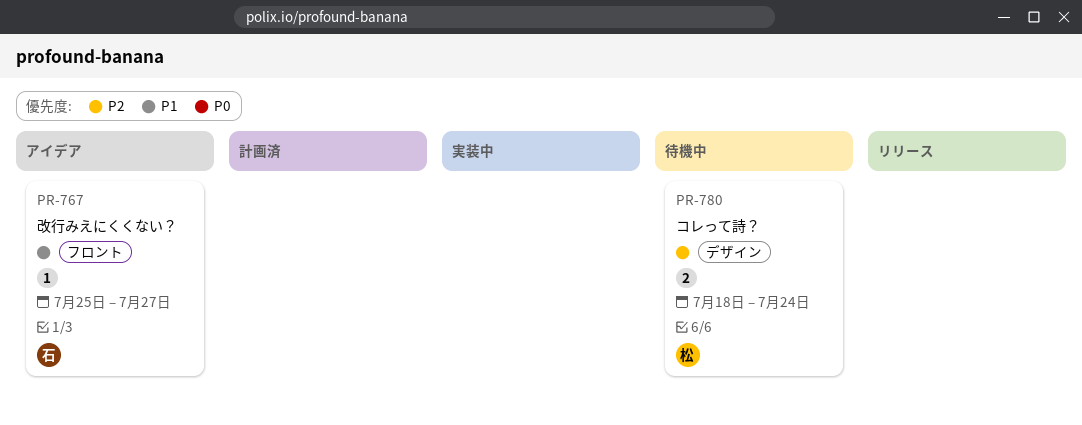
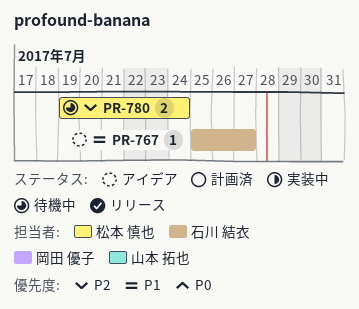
PR-780, start: Jul 18 -> Jul 19

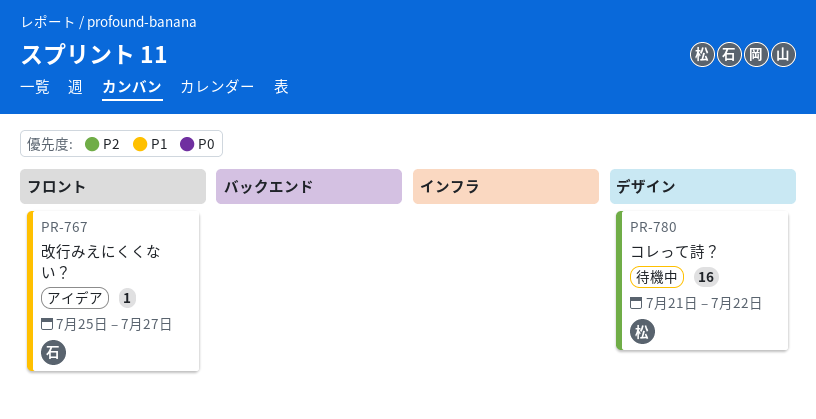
PR-780, estimate: 2 -> 16
PR-780, start: Jul 19 -> Jul 21
PR-780, due: Jul 24 -> Jul 22

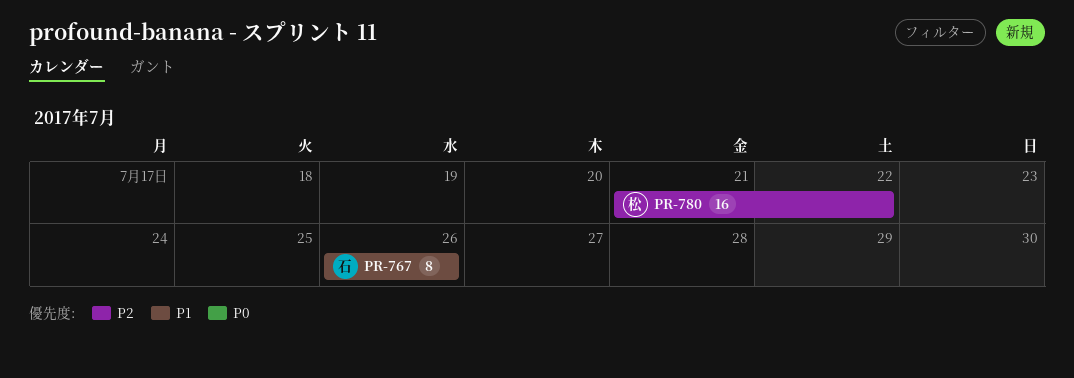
PR-767, estimate: 1 -> 8
PR-767, start: Jul 25 -> Jul 26
PR-767, due: Jul 27 -> Jul 26

